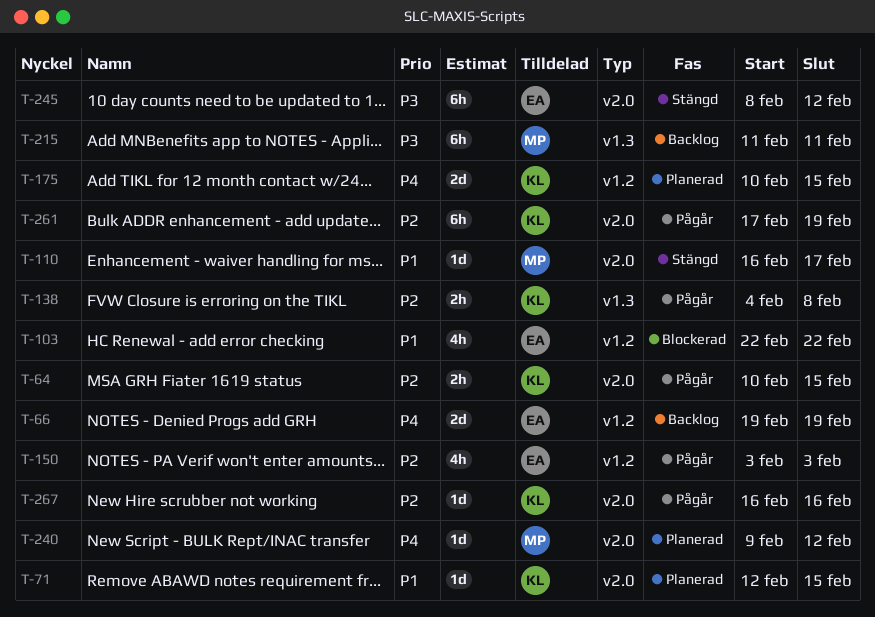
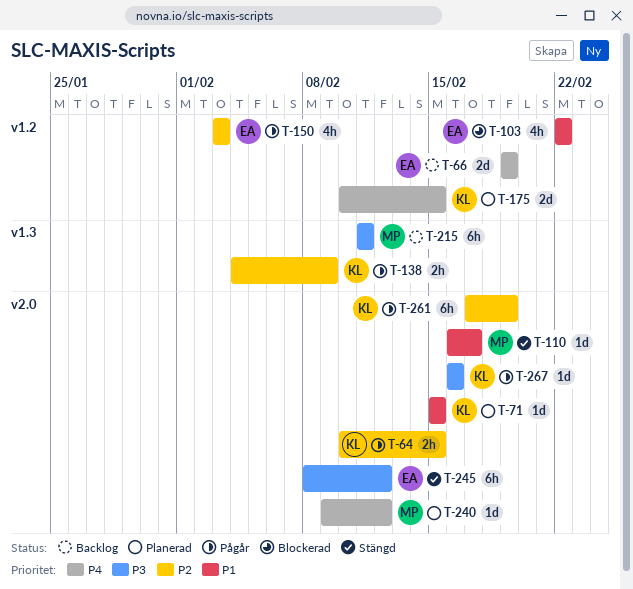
T-71, start: Feb 12 -> Feb 15
T-138, due: Feb 8 -> Feb 9
T-267, priority: P2 -> P3

